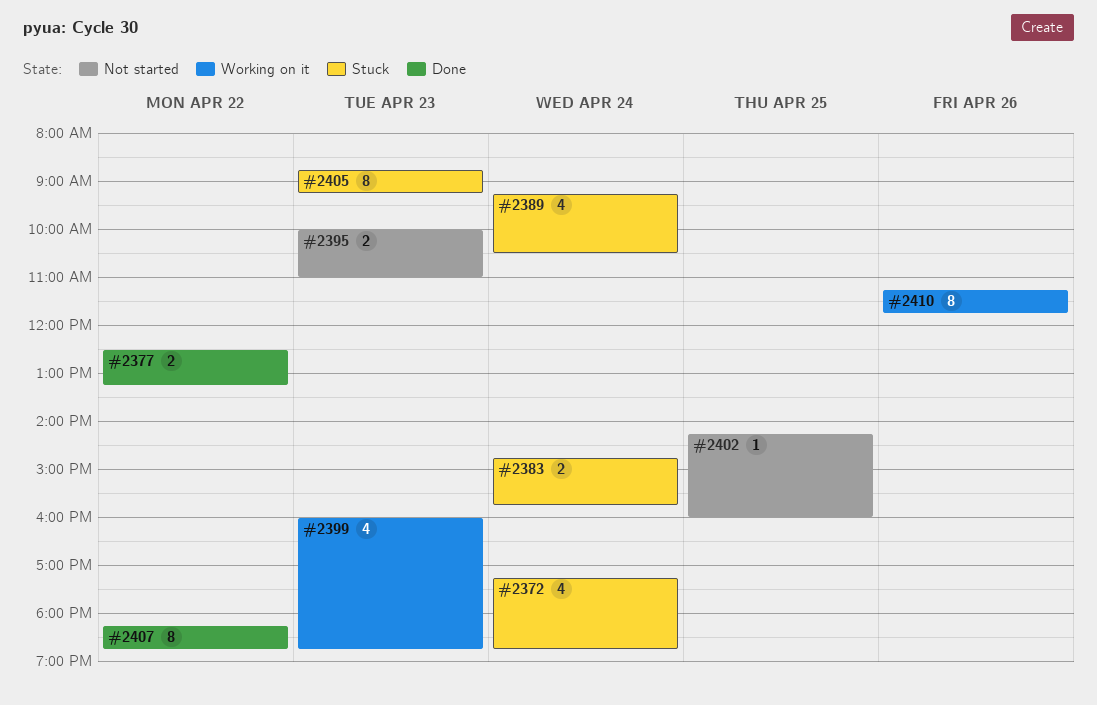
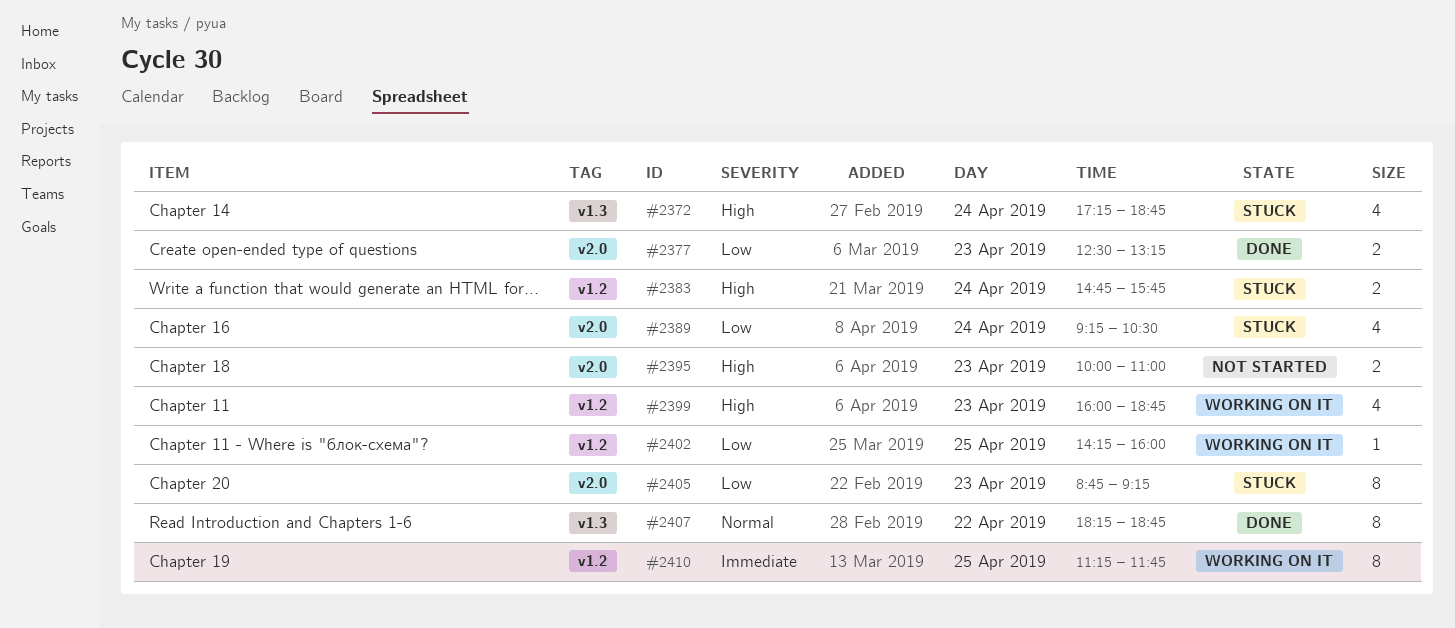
#2377, day: Apr 22 -> Apr 23
#2402, status: Not started -> Working on it
#2410, day: Apr 26 -> Apr 25

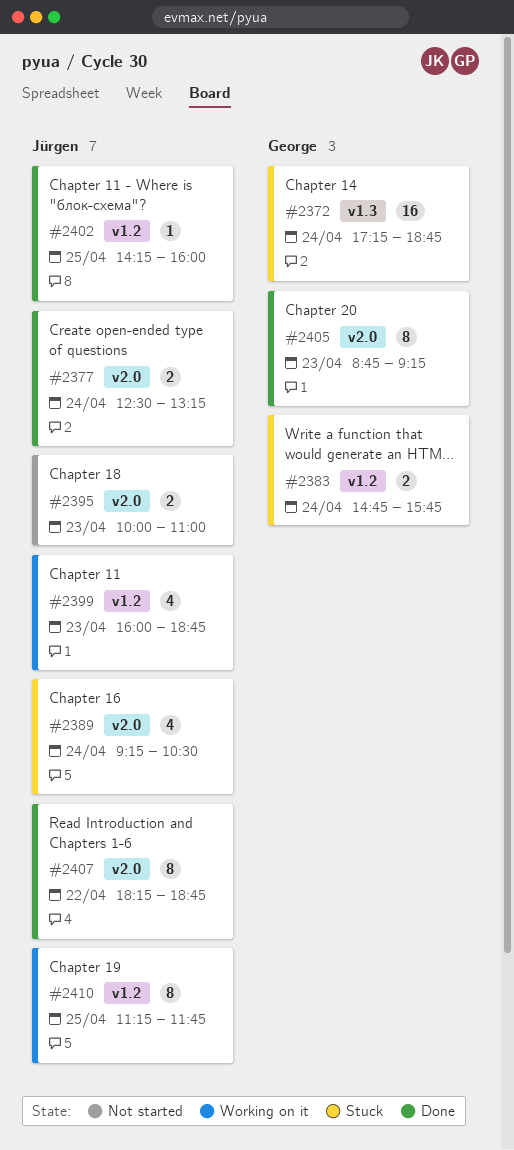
#2372, estimate: 4 -> 16
#2377, day: Apr 23 -> Apr 24
#2402, status: Working on it -> Done
#2405, status: Stuck -> Done
#2407, label: v1.3 -> v2.0

